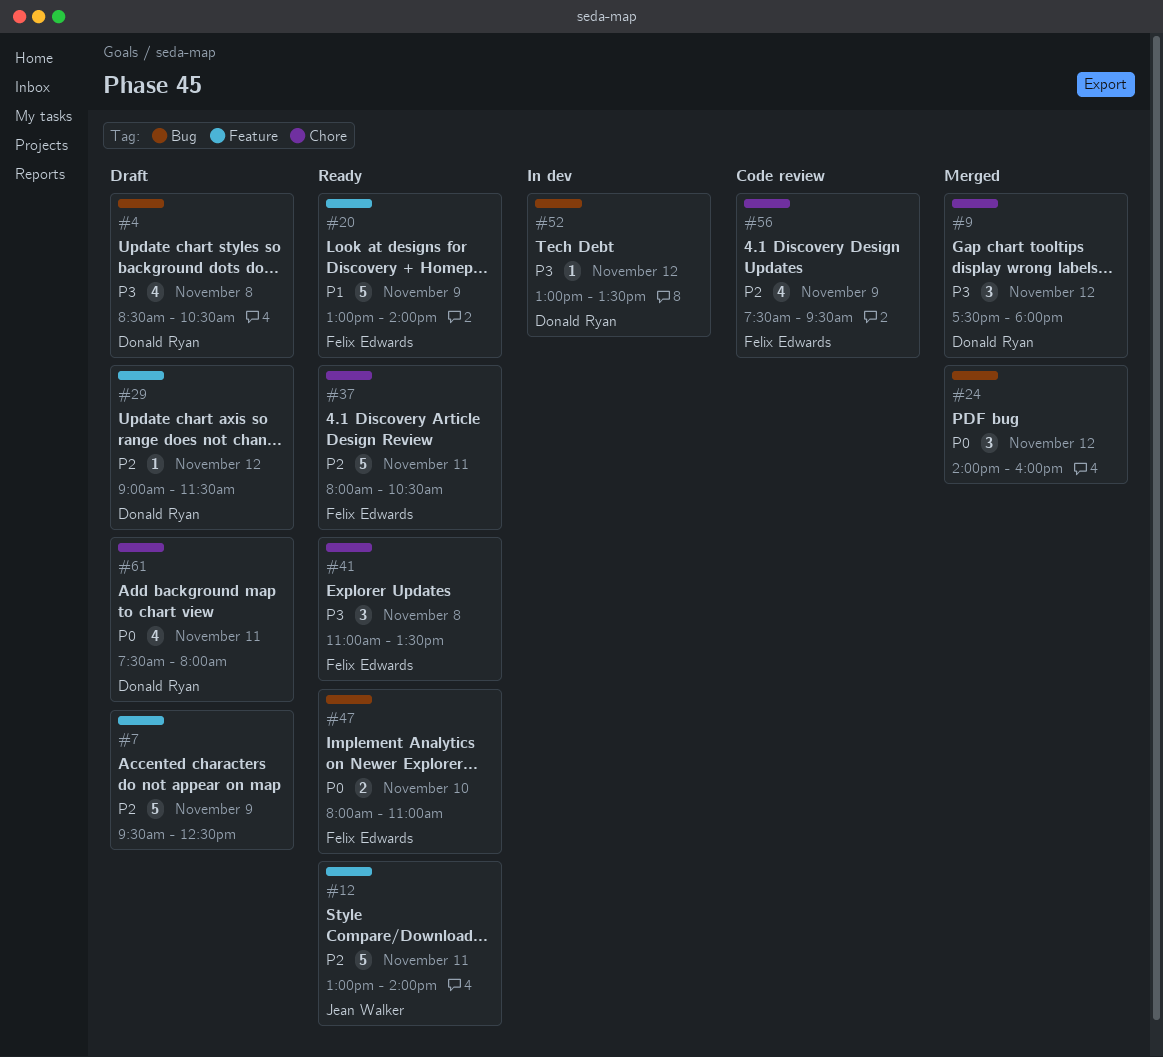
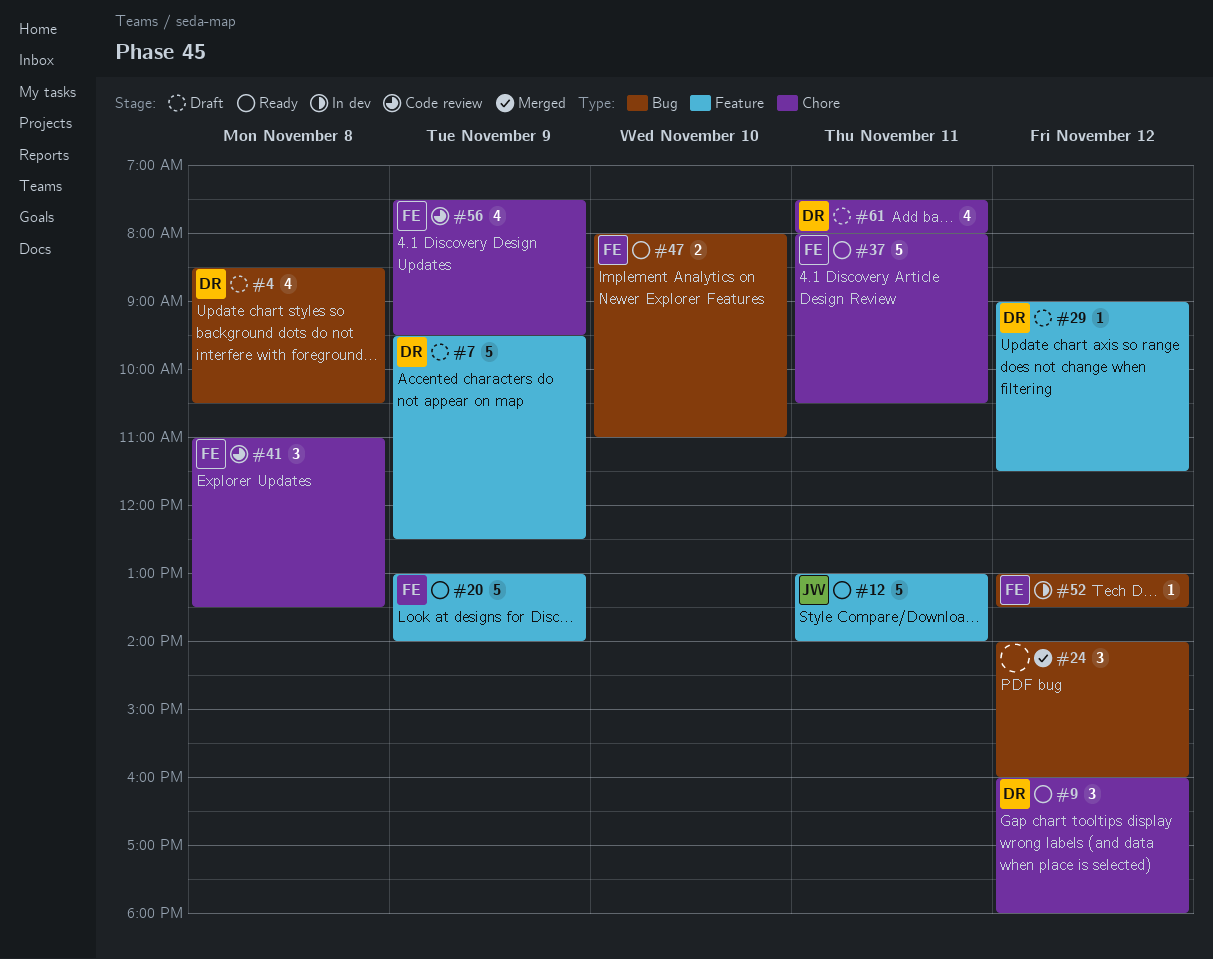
#7, owner: none -> Donald Ryan
#9, status: Merged -> Ready
#9, begins: 17:30 -> 16:00
#41, status: Ready -> Code review
#52, owner: Donald Ryan -> Felix Edwards

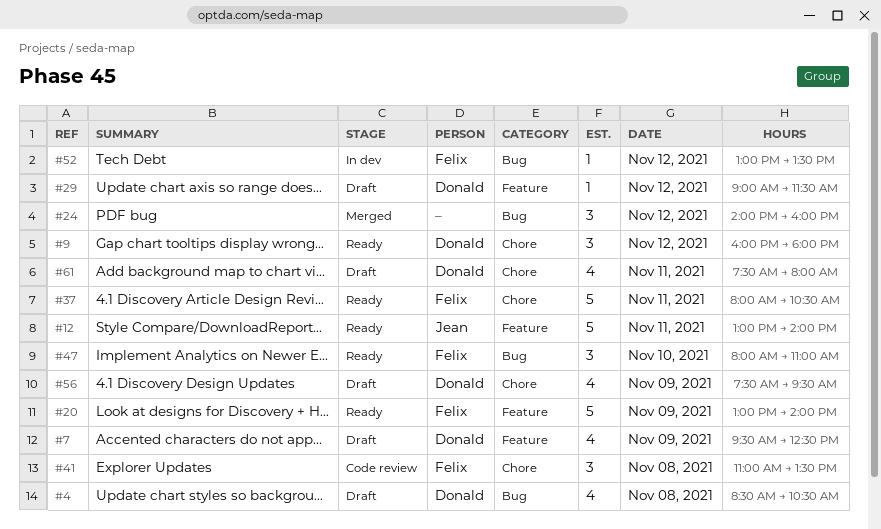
#7, estimate: 5 -> 4
#47, estimate: 2 -> 3
#56, status: Code review -> Draft
#56, owner: Felix -> Donald

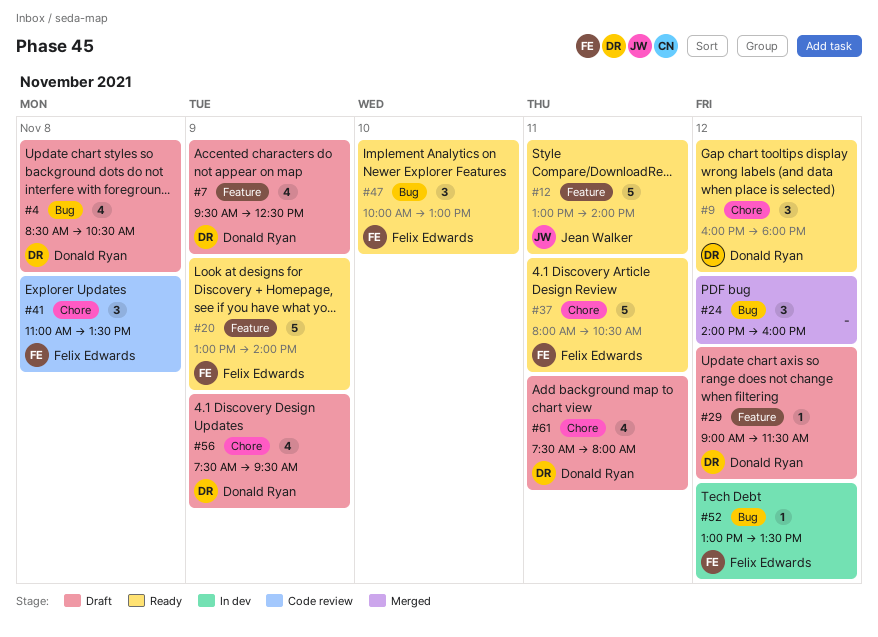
#47, begins: 08:00 -> 10:00
#47, ends: 11:00 -> 13:00

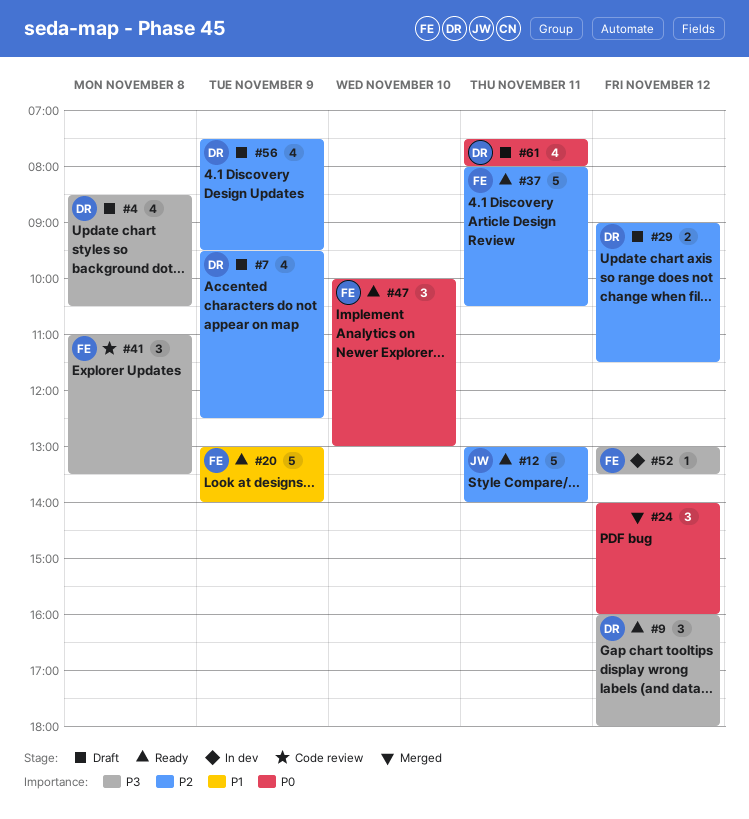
#29, estimate: 1 -> 2

